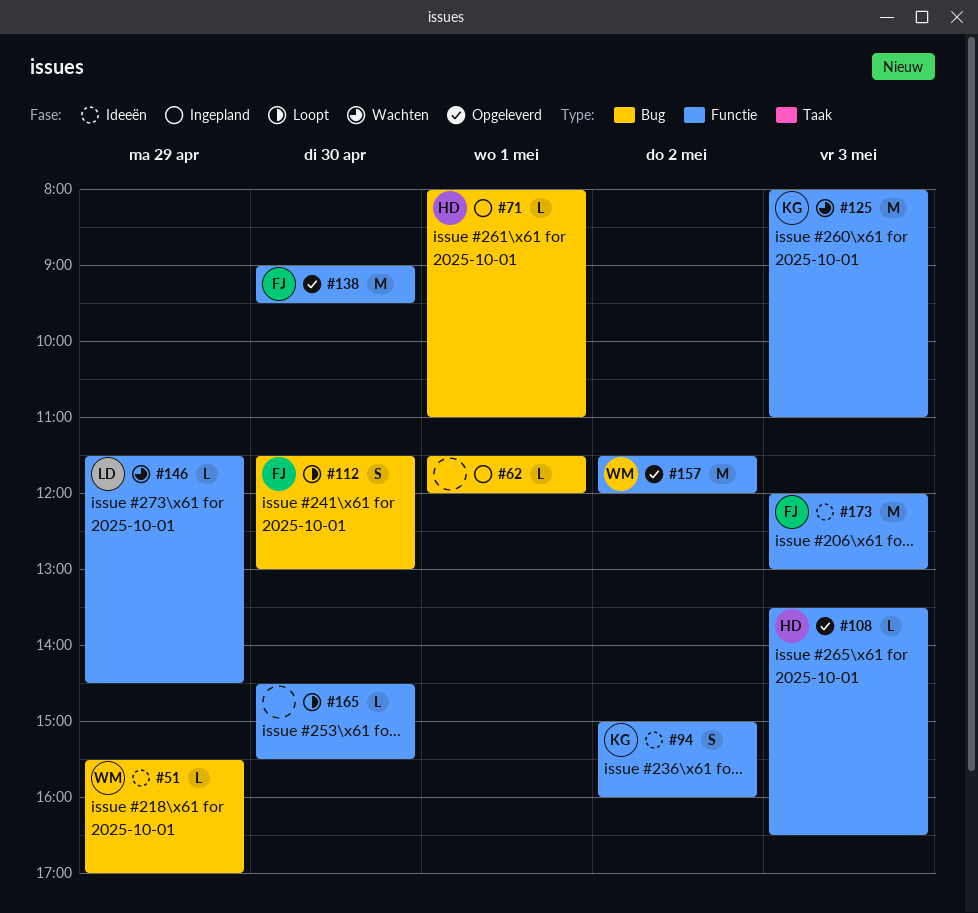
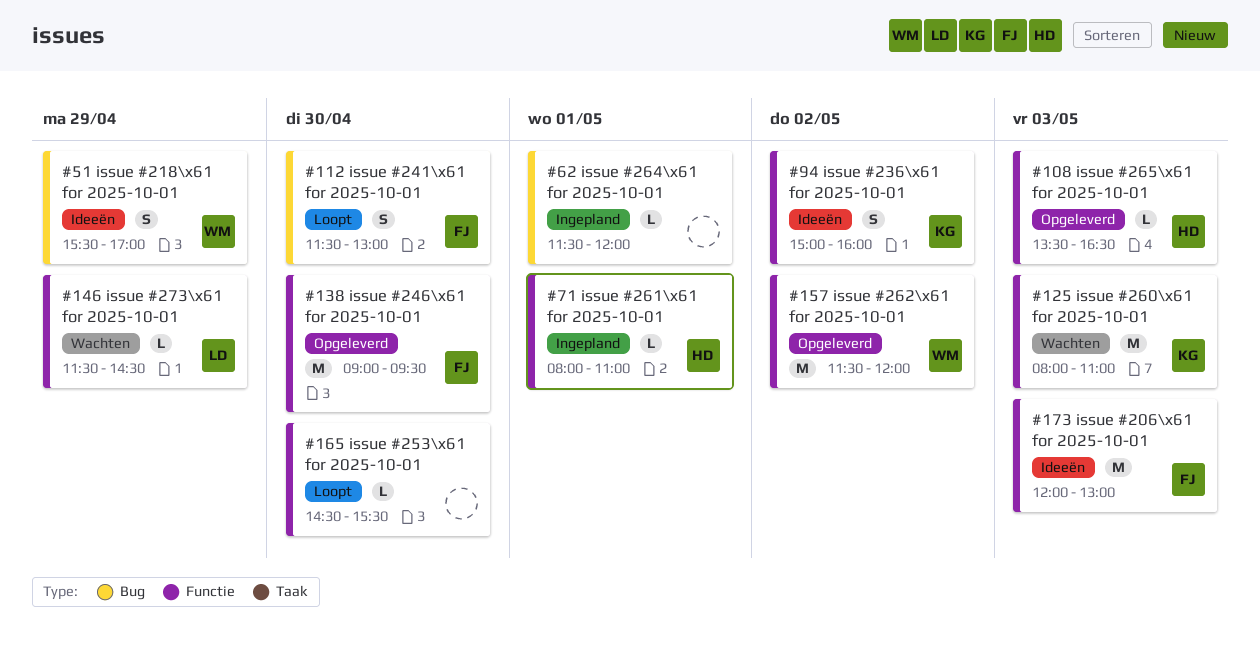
#51, estimate: L -> S
#71, label: Bug -> Functie

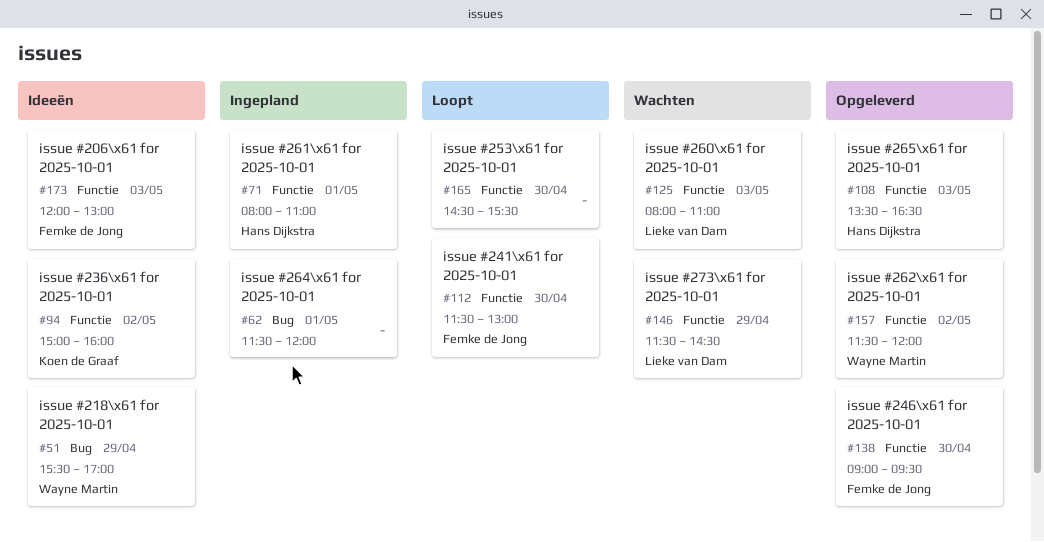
#112, label: Bug -> Functie
#125, owner: Koen de Graaf -> Lieke van Dam

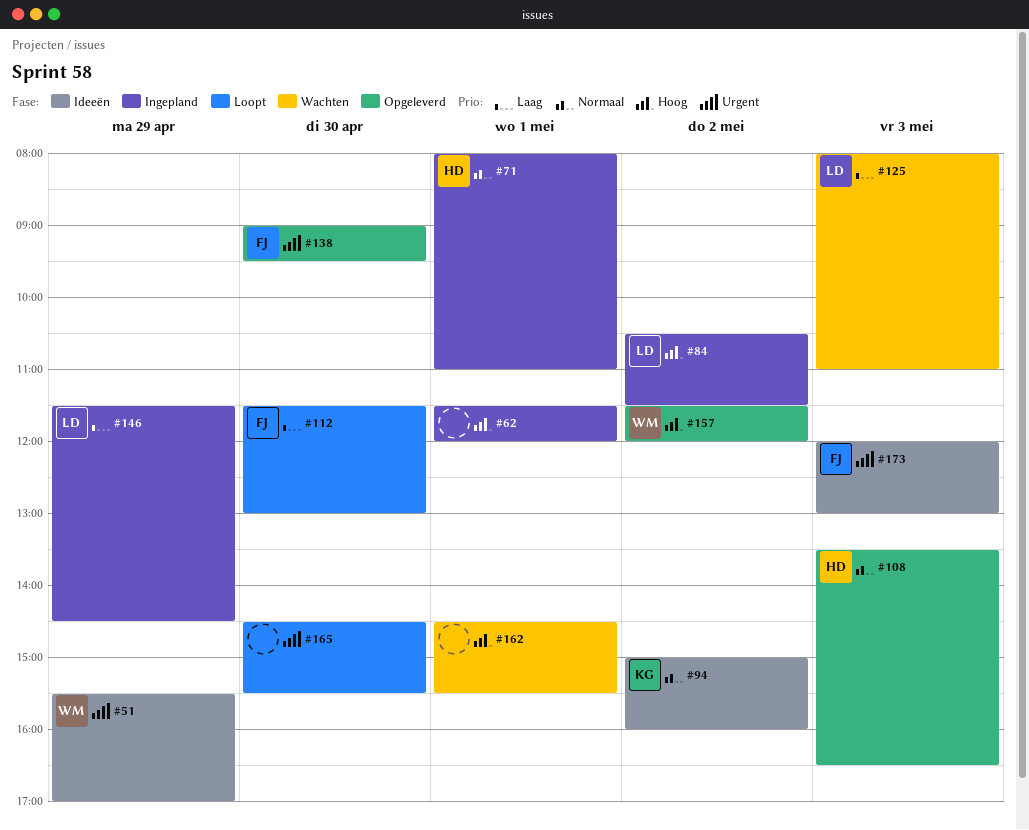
#84: none -> present
#146, status: Wachten -> Ingepland
#162: none -> present

